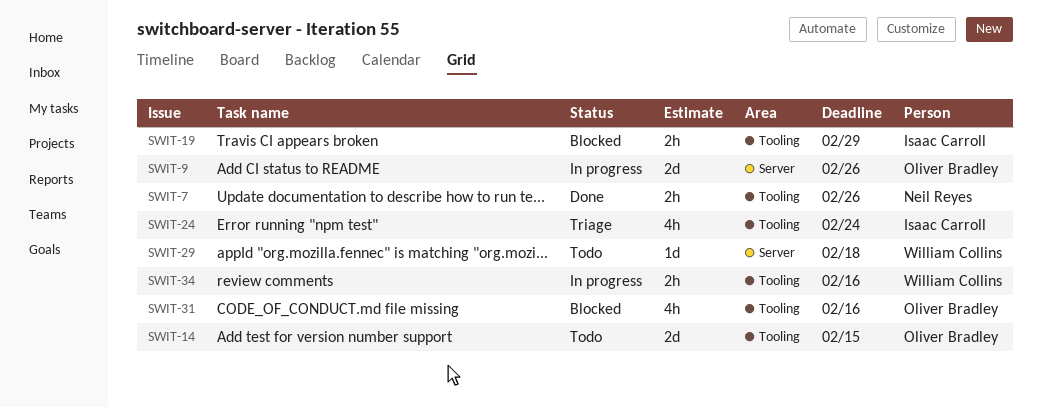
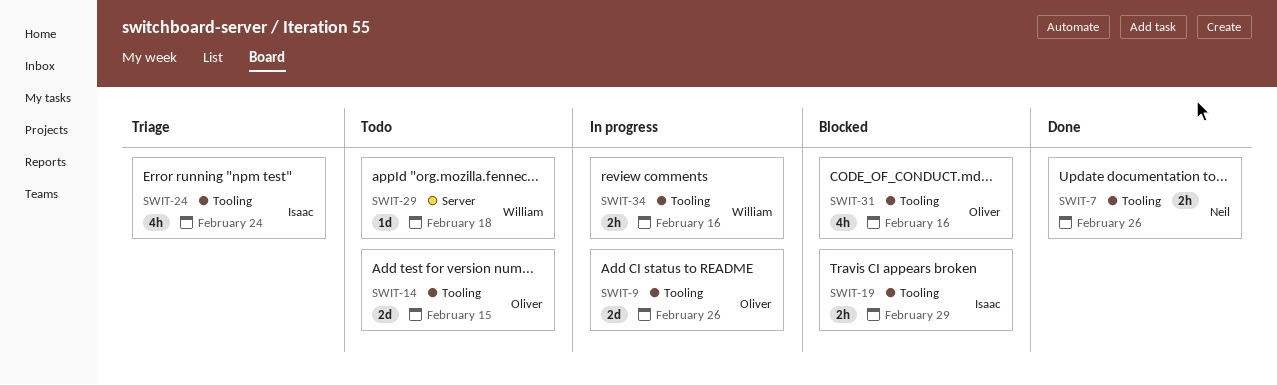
SWIT-9, label: Server -> Tooling

